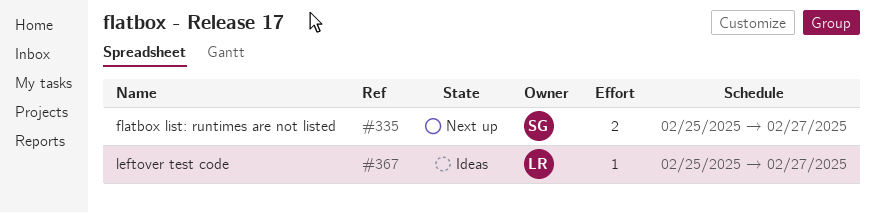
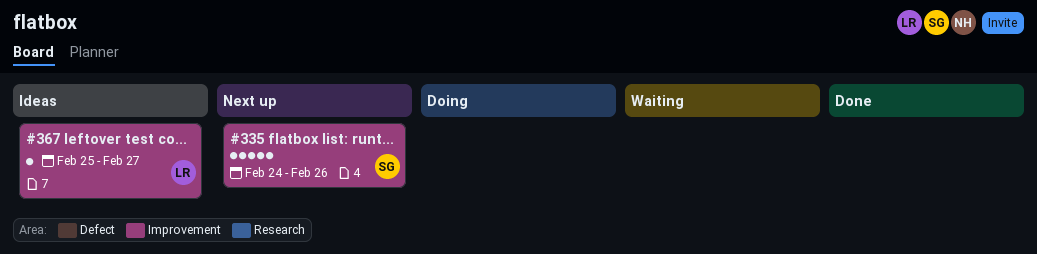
#335, estimate: 2 -> 5
#335, start: Feb 25 -> Feb 24
#335, due: Feb 27 -> Feb 26

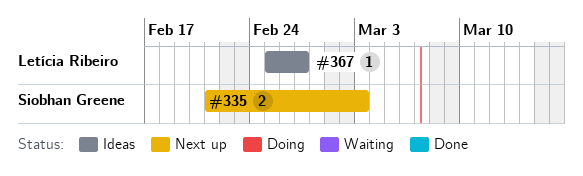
#335, estimate: 5 -> 2
#335, start: Feb 24 -> Feb 21
#335, due: Feb 26 -> Mar 3

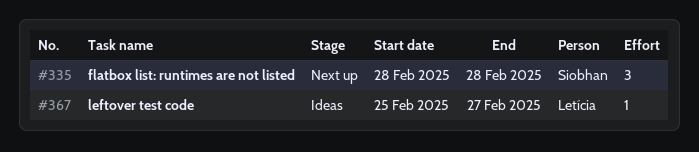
#335, estimate: 2 -> 3
#335, start: Feb 21 -> Feb 28
#335, due: Mar 3 -> Feb 28

